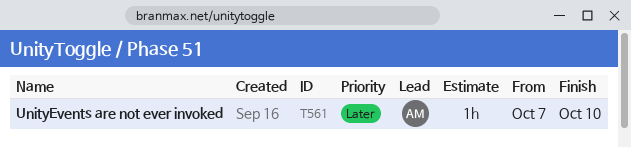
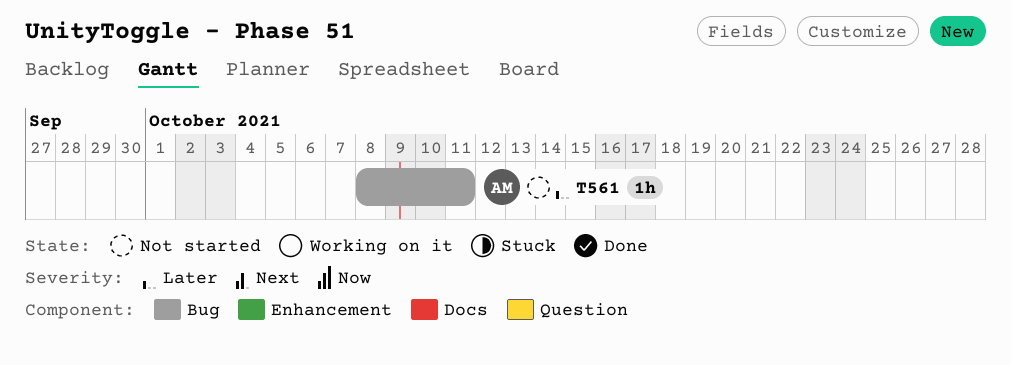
T561, start: Oct 7 -> Oct 8
T561, due: Oct 10 -> Oct 11

